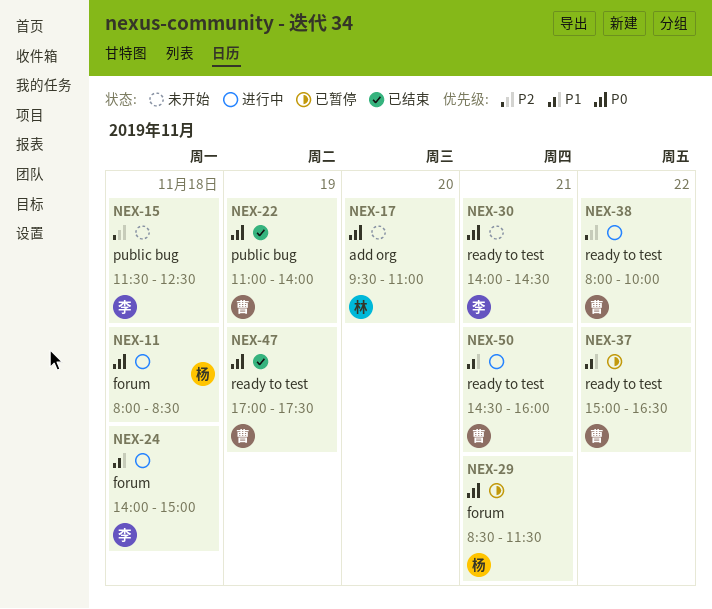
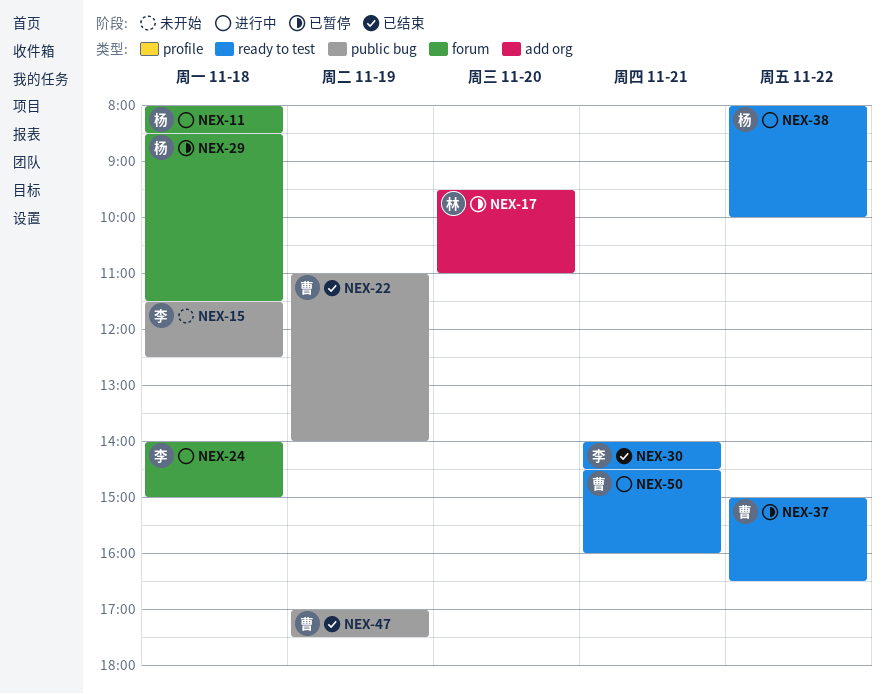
NEX-17, status: 未开始 -> 已暂停
NEX-29, day: Nov 21 -> Nov 18
NEX-30, status: 未开始 -> 已结束
NEX-38, owner: 曹 -> 杨
NEX-47, label: ready to test -> public bug

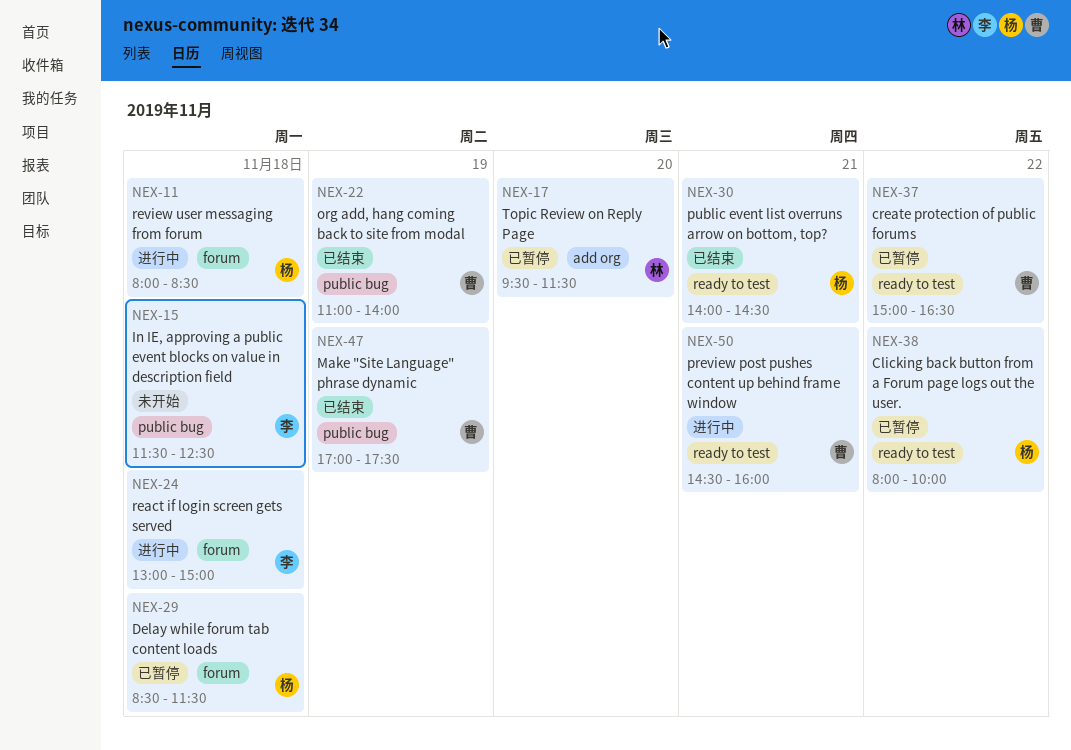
NEX-17, ends: 11:00 -> 11:30
NEX-24, begins: 14:00 -> 13:00
NEX-30, owner: 李 -> 杨
NEX-38, status: 进行中 -> 已暂停

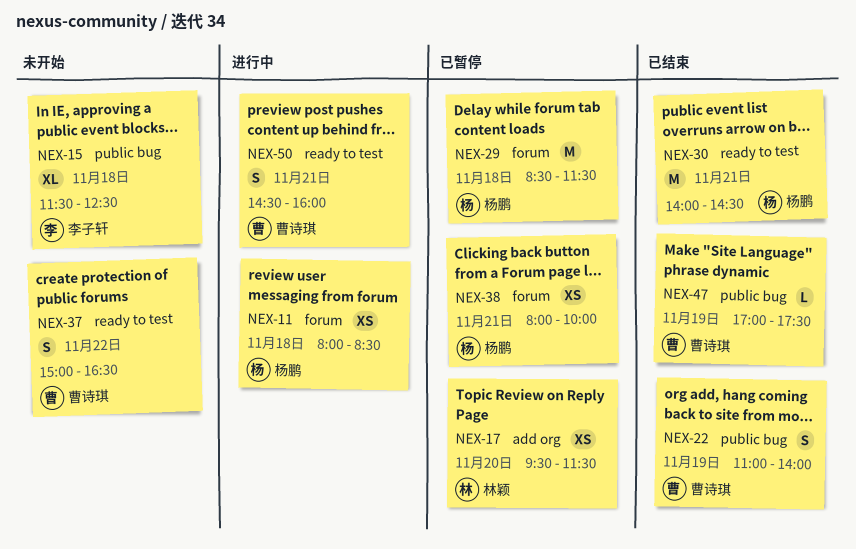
NEX-24: present -> none
NEX-37, status: 已暂停 -> 未开始
NEX-38, label: ready to test -> forum
NEX-38, day: Nov 22 -> Nov 21

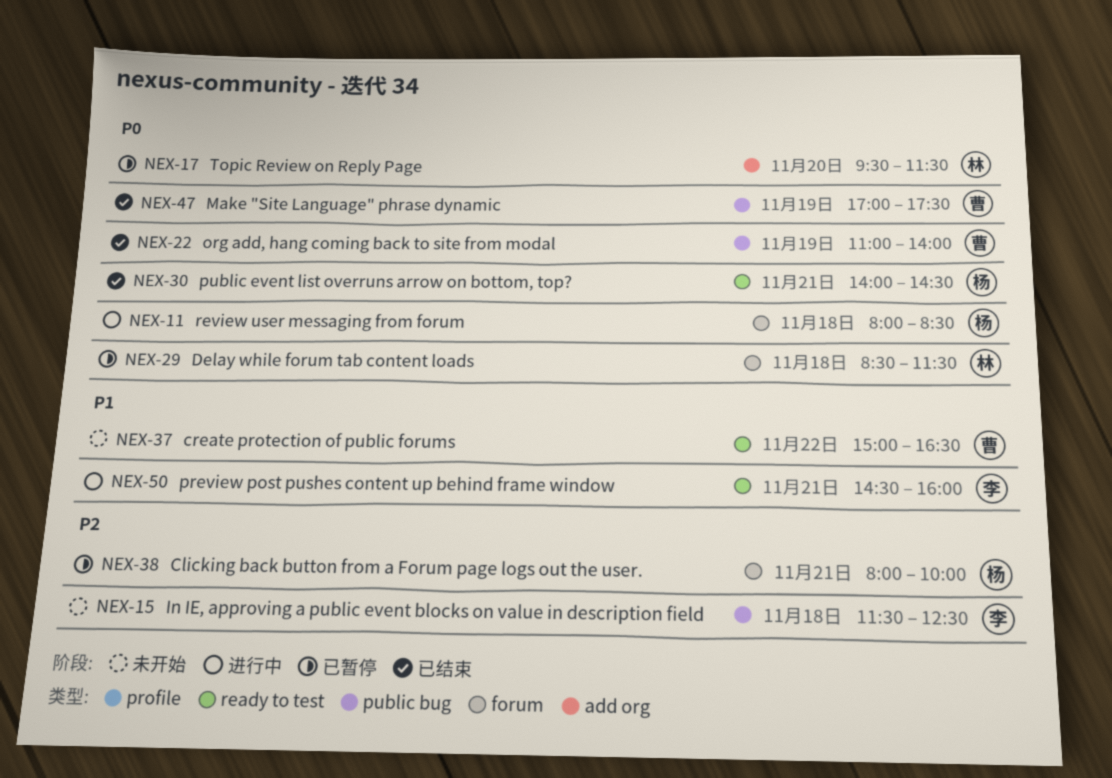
NEX-29, owner: 杨鹏 -> 林颖
NEX-50, owner: 曹诗琪 -> 李子轩

